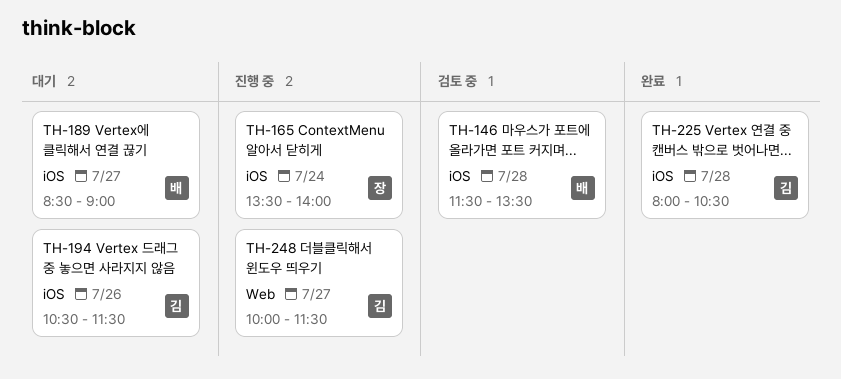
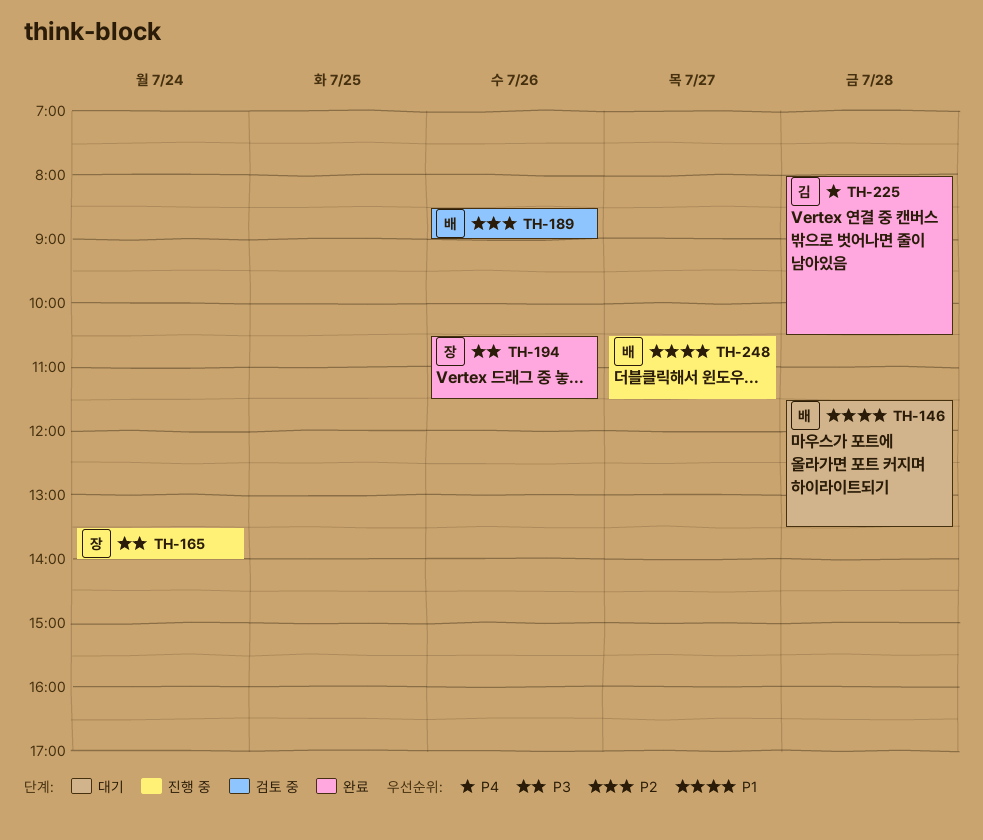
TH-146, status: 검토 중 -> 대기
TH-189, status: 대기 -> 검토 중
TH-189, day: Jul 27 -> Jul 26
TH-194, status: 대기 -> 완료
TH-194, owner: 김 -> 장
TH-248, owner: 김 -> 배
TH-248, begins: 10:00 -> 10:30

